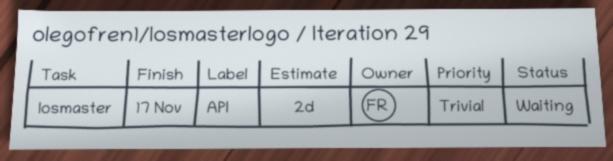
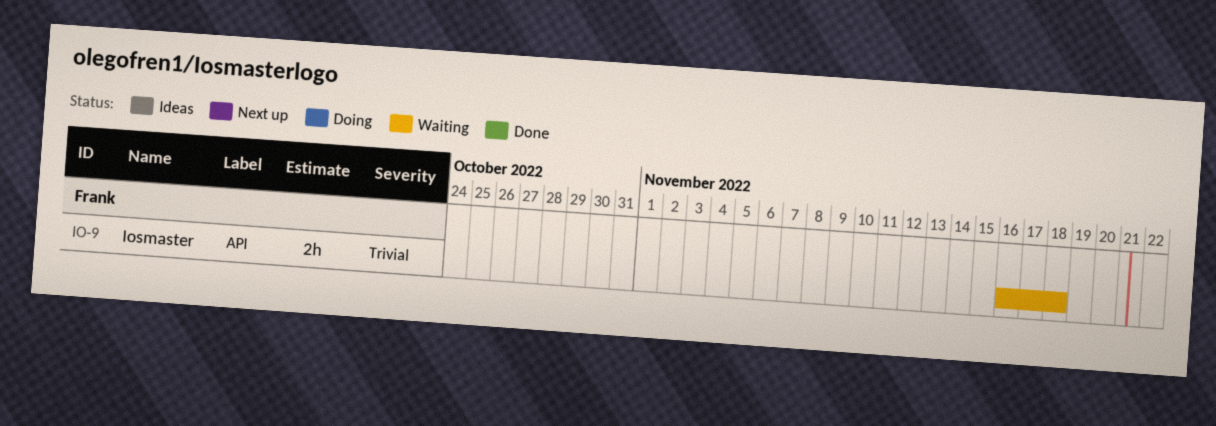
Iosmaster, estimate: 2d -> 2h
Iosmaster, due: Nov 17 -> Nov 18

